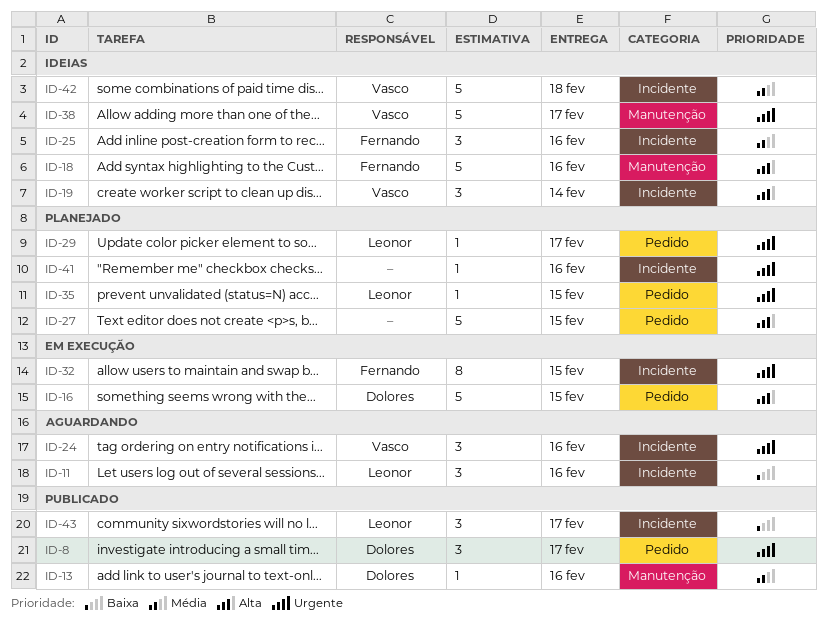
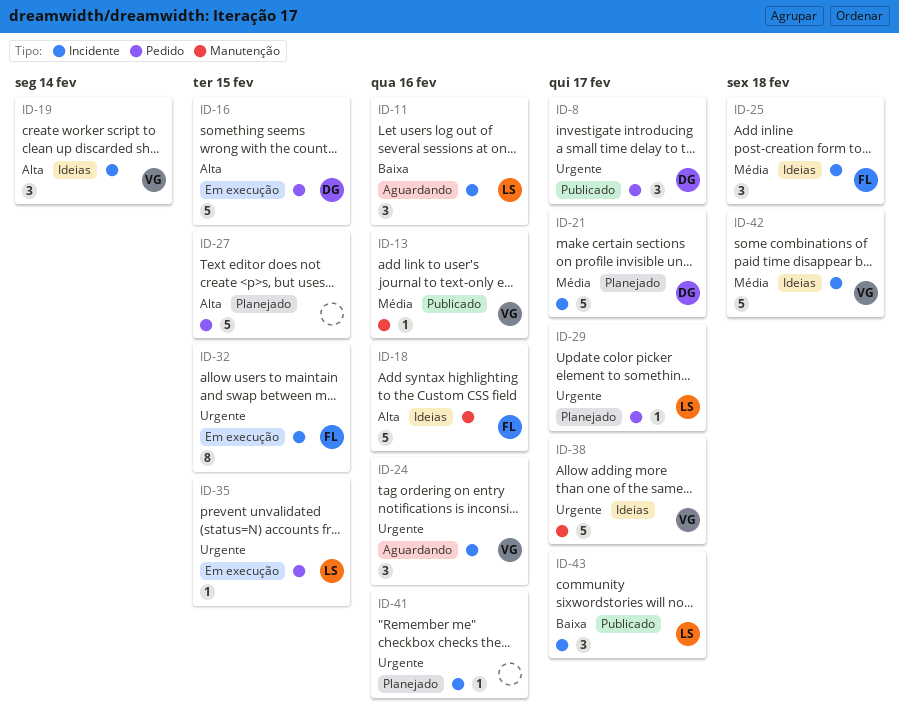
ID-13, owner: Dolores -> Vasco
ID-21: none -> present
ID-25, due: Feb 16 -> Feb 18
ID-35, status: Planejado -> Em execução

